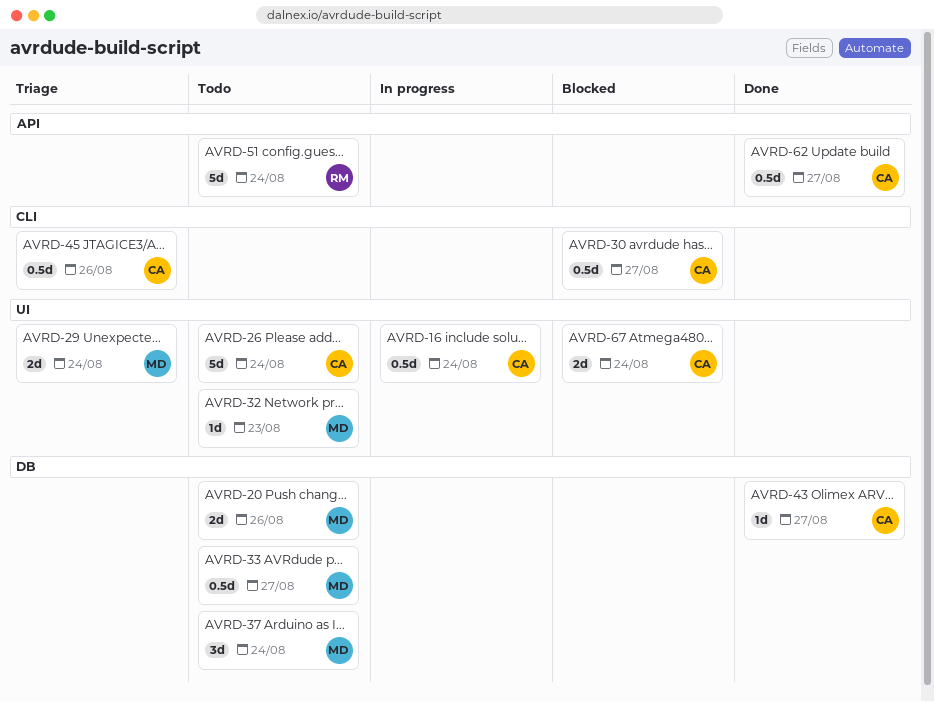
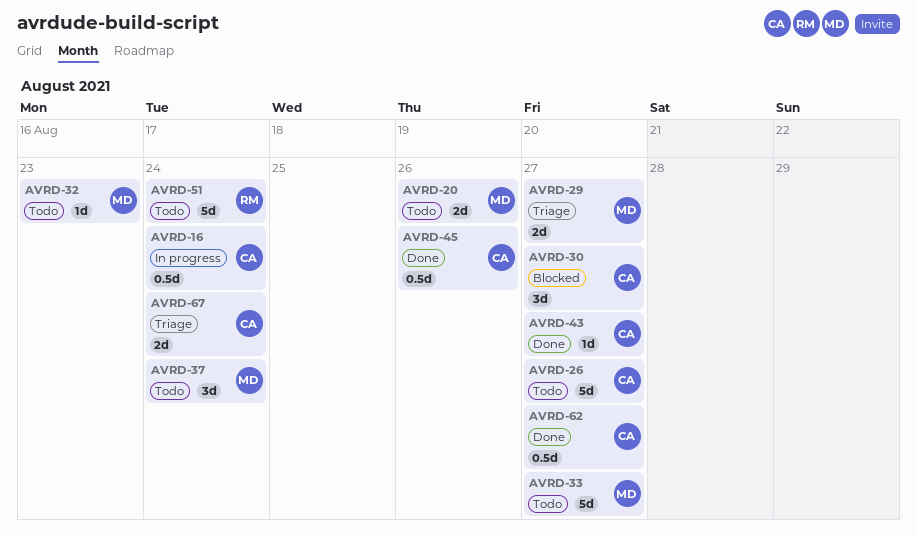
AVRD-26, due: Aug 24 -> Aug 27
AVRD-29, due: Aug 24 -> Aug 27
AVRD-30, estimate: 0.5d -> 3d
AVRD-33, estimate: 0.5d -> 5d
AVRD-45, status: Triage -> Done
AVRD-67, status: Blocked -> Triage

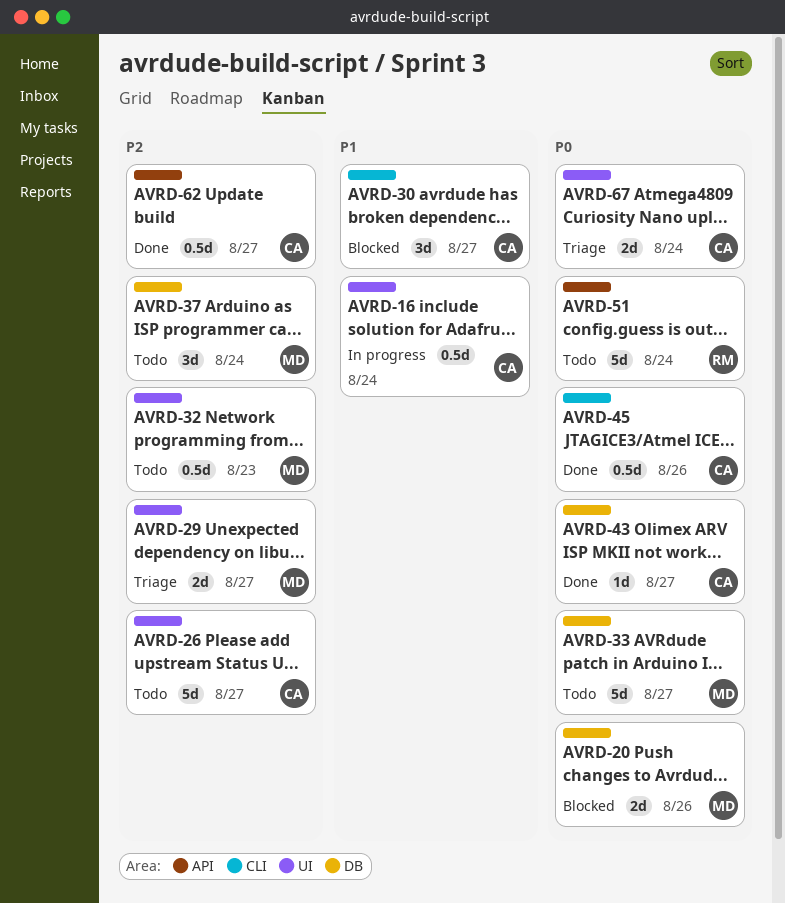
AVRD-20, status: Todo -> Blocked
AVRD-32, estimate: 1d -> 0.5d

